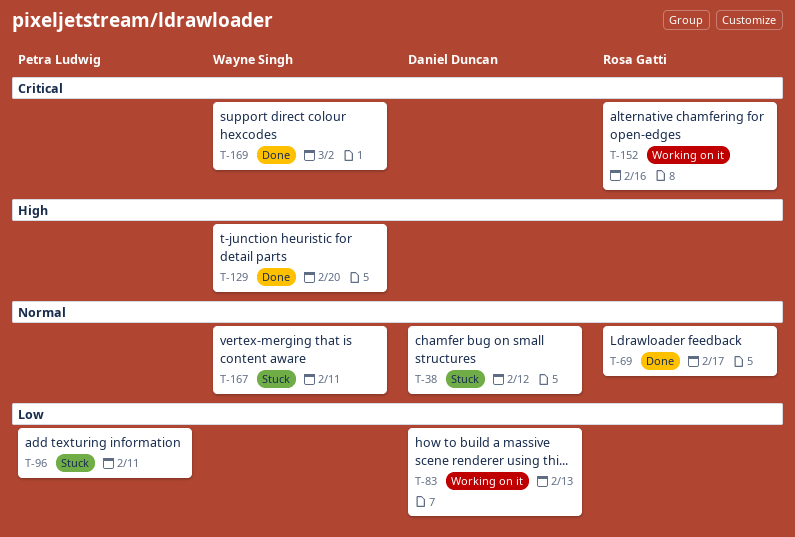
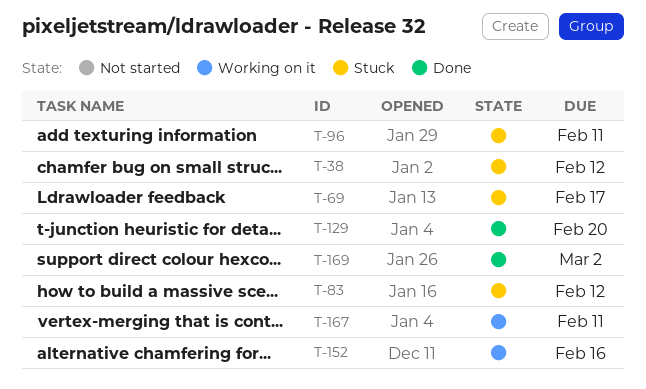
T-69, status: Done -> Stuck
T-83, status: Working on it -> Stuck
T-83, due: Feb 13 -> Feb 12
T-167, status: Stuck -> Working on it

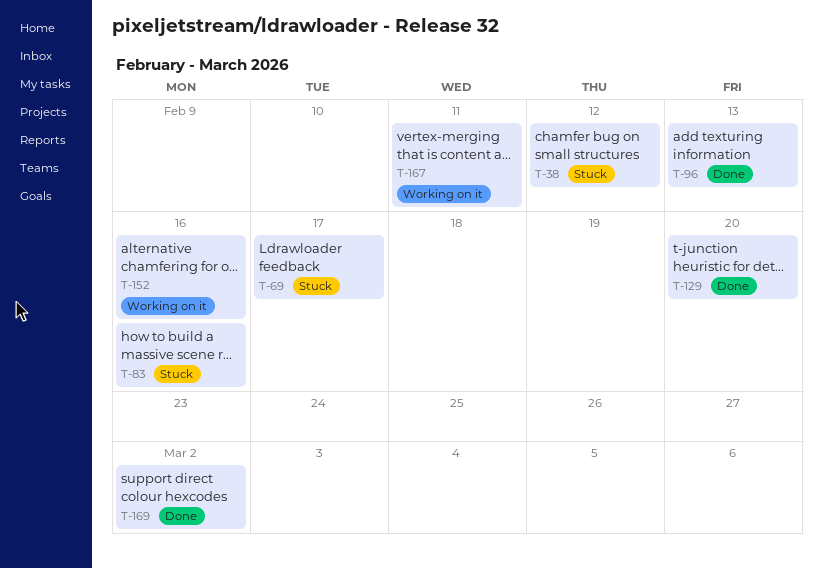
T-83, due: Feb 12 -> Feb 16
T-96, status: Stuck -> Done
T-96, due: Feb 11 -> Feb 13

